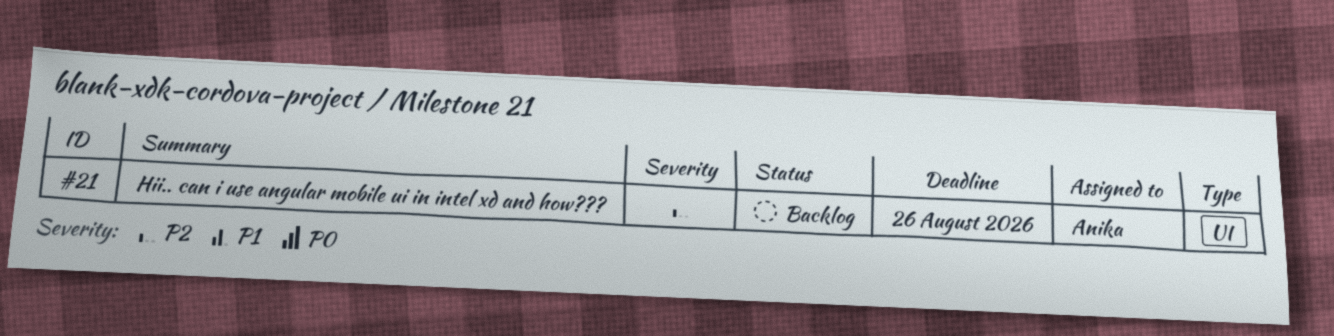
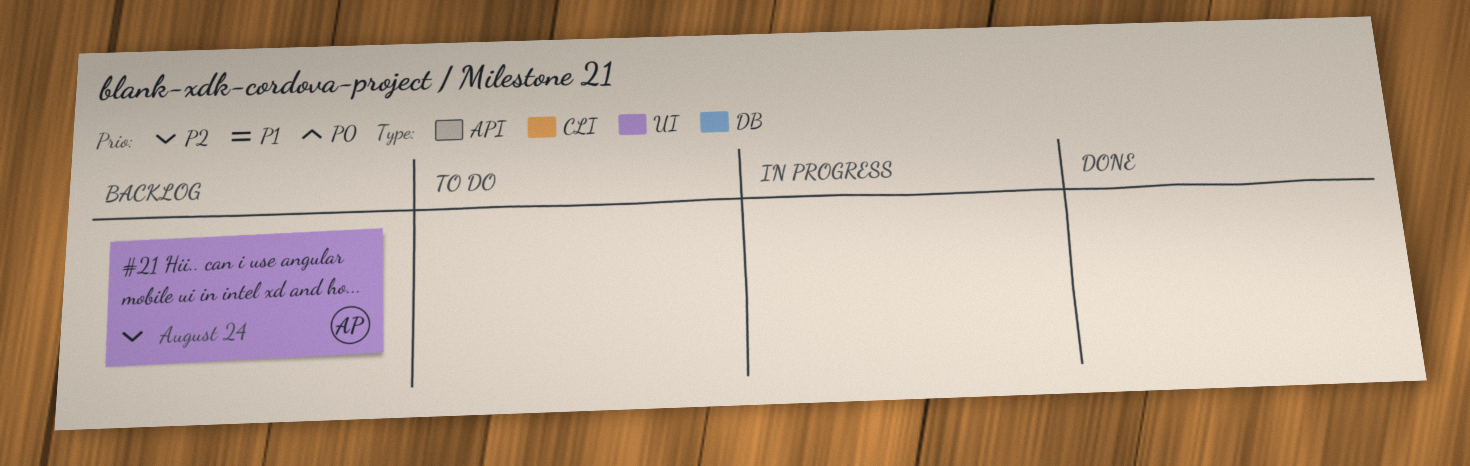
#21, due: Aug 26 -> Aug 24

